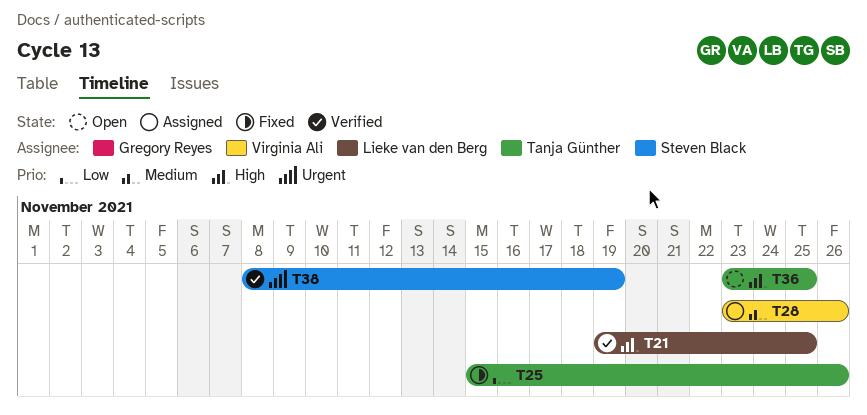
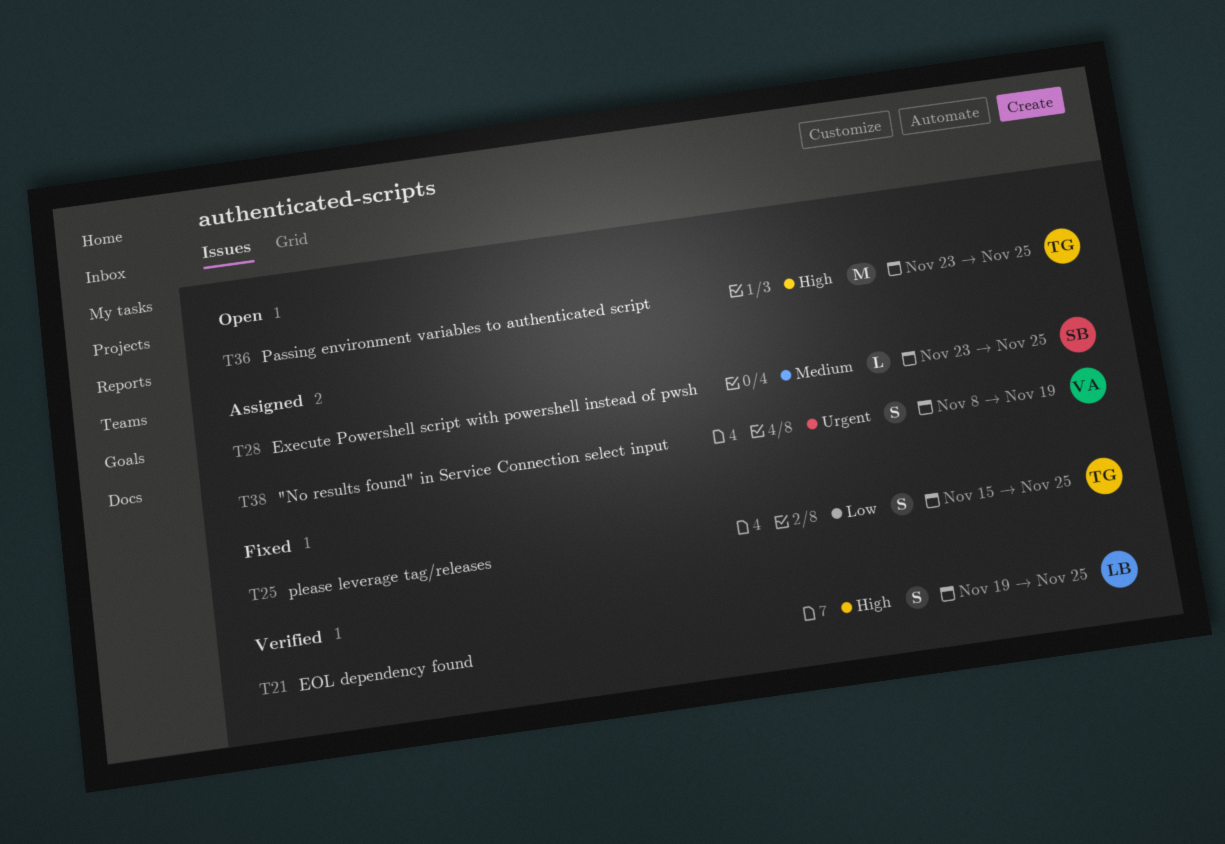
T25, due: Nov 26 -> Nov 25
T28, owner: Virginia Ali -> Steven Black
T28, due: Nov 26 -> Nov 25
T38, status: Verified -> Assigned
T38, owner: Steven Black -> Virginia Ali

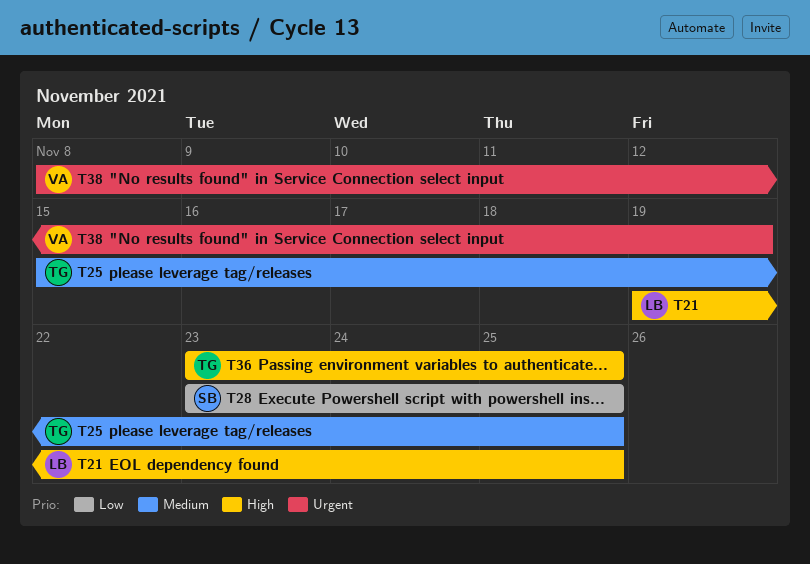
T25, priority: Low -> Medium
T28, priority: Medium -> Low

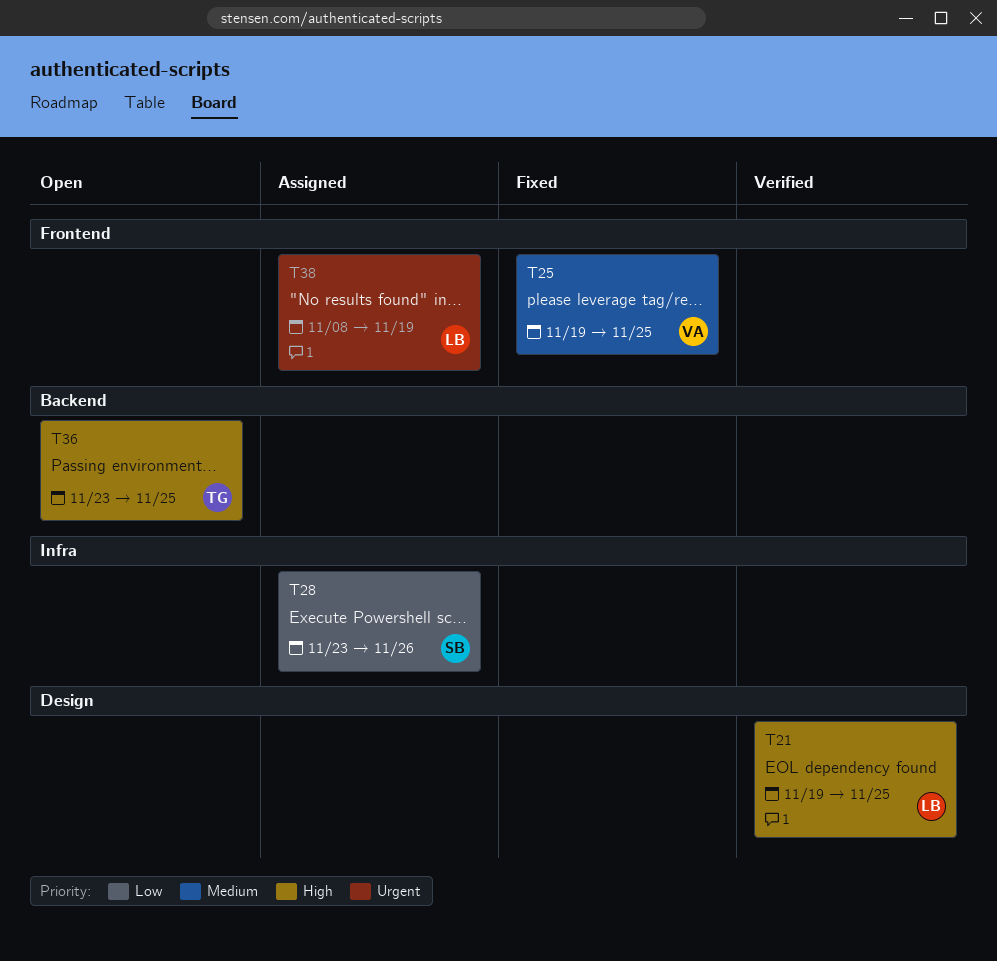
T25, owner: TG -> VA
T25, start: Nov 15 -> Nov 19
T28, due: Nov 25 -> Nov 26
T38, owner: VA -> LB

